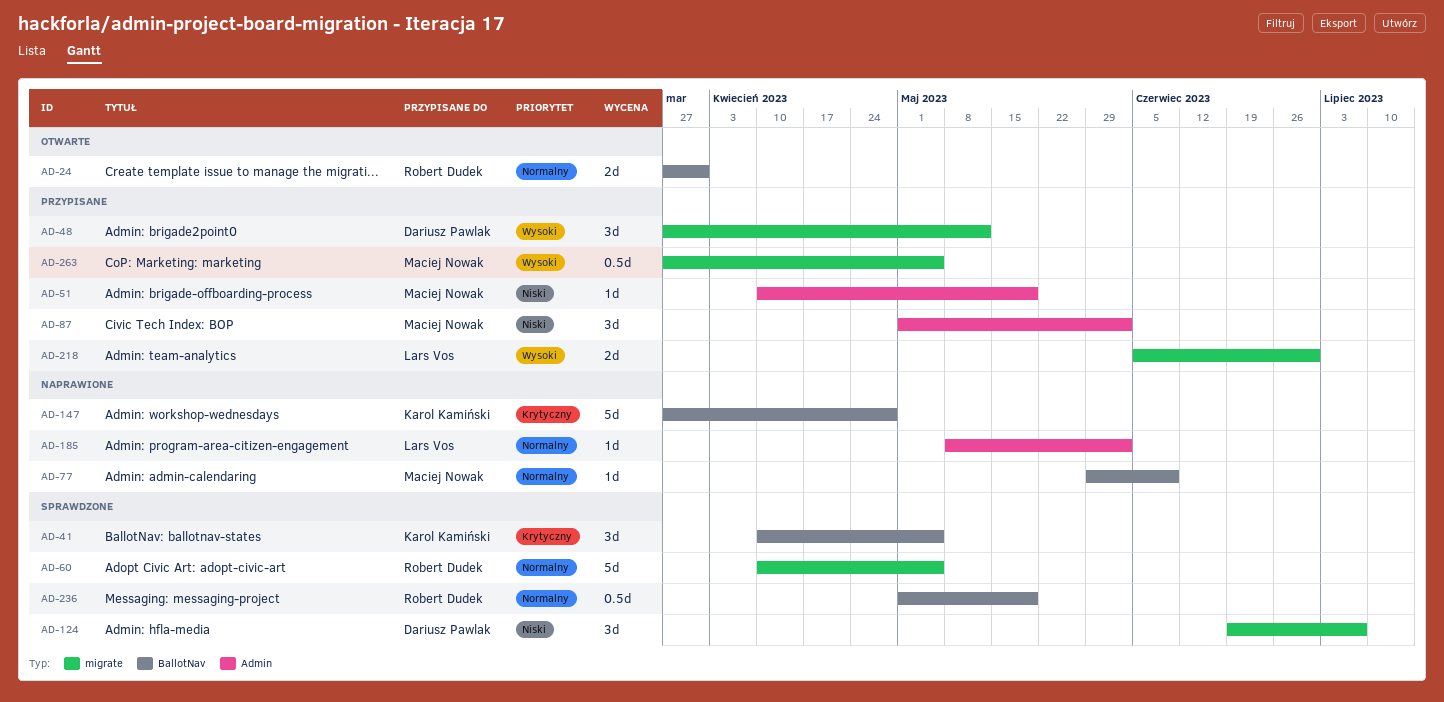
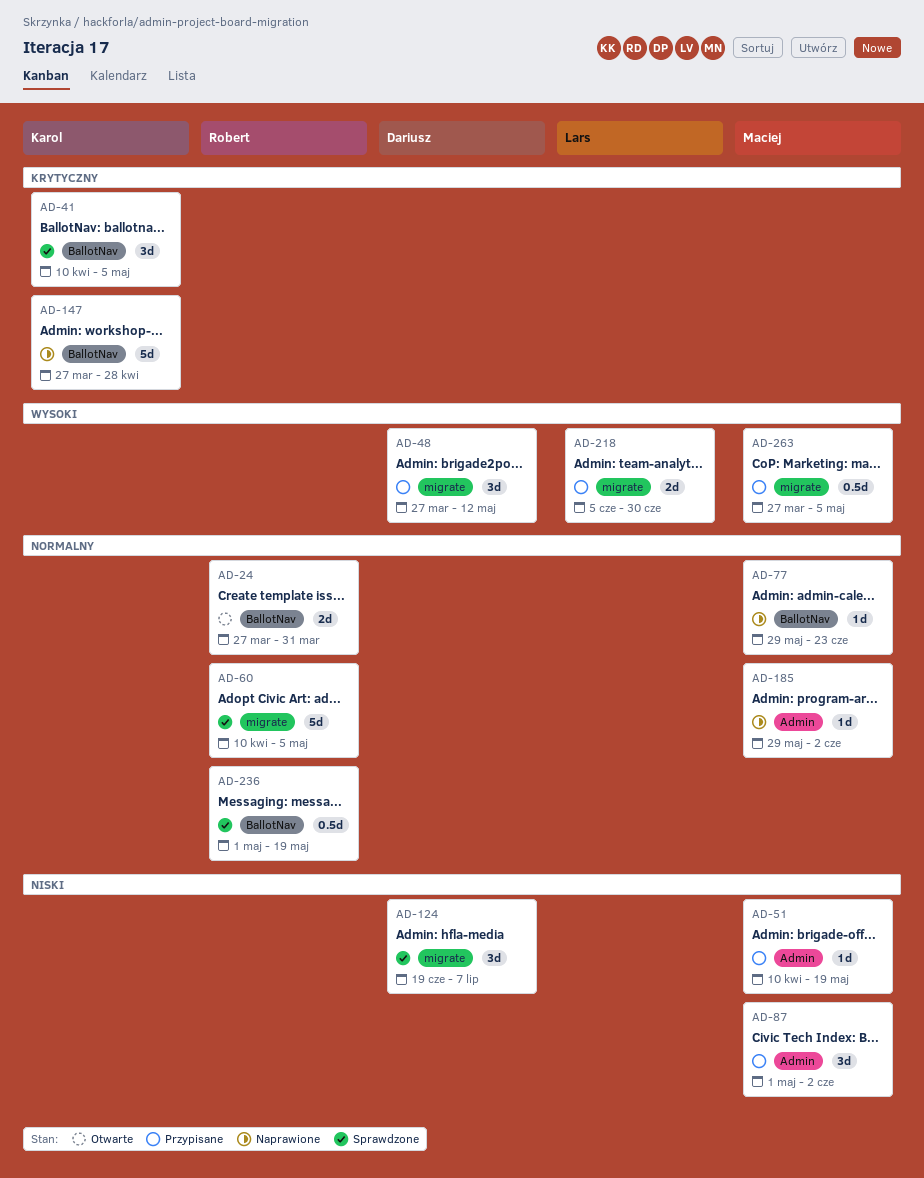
AD-77, due: Jun 9 -> Jun 23
AD-185, owner: Lars Vos -> Maciej Nowak
AD-185, start: May 8 -> May 29

